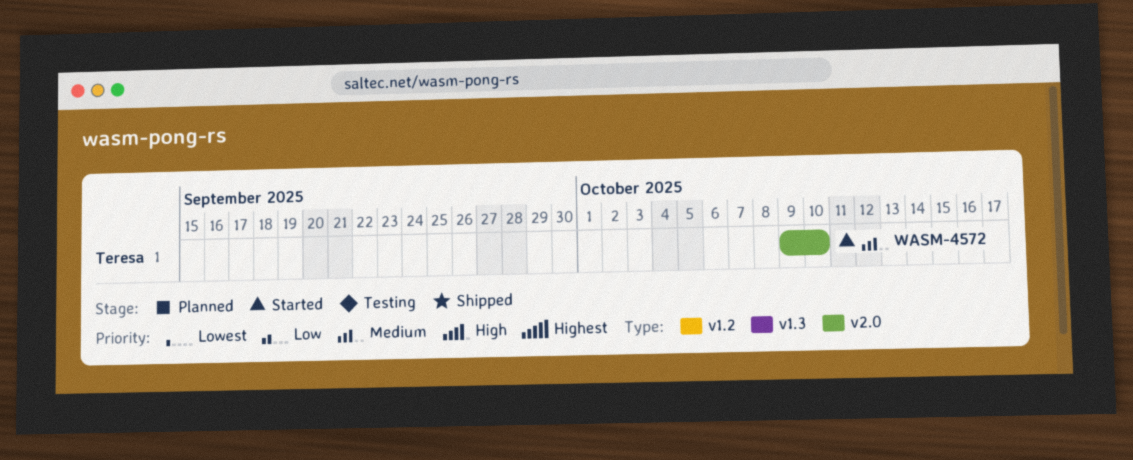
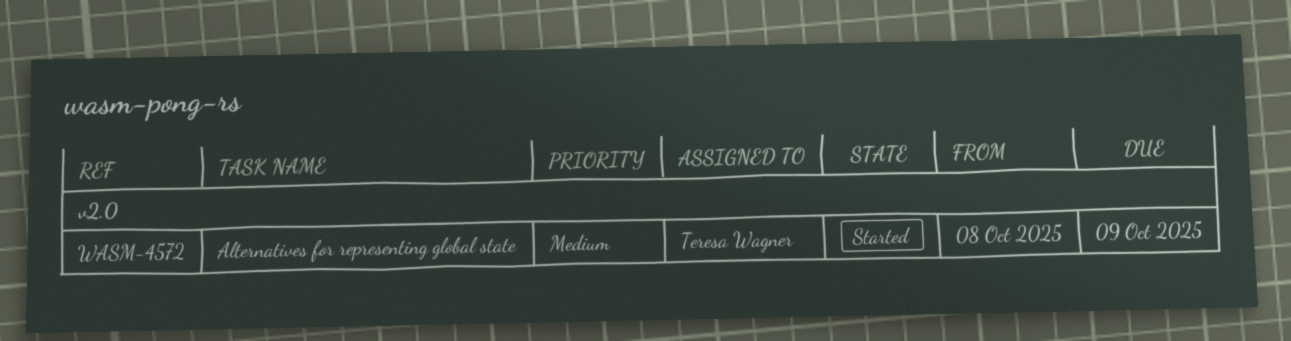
WASM-4572, start: Oct 9 -> Oct 8
WASM-4572, due: Oct 10 -> Oct 9

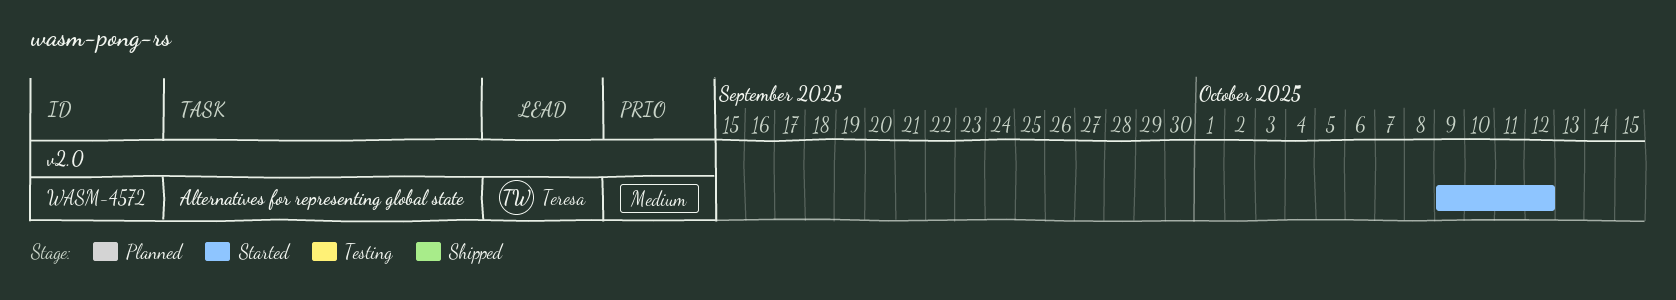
WASM-4572, start: Oct 8 -> Oct 9
WASM-4572, due: Oct 9 -> Oct 12

